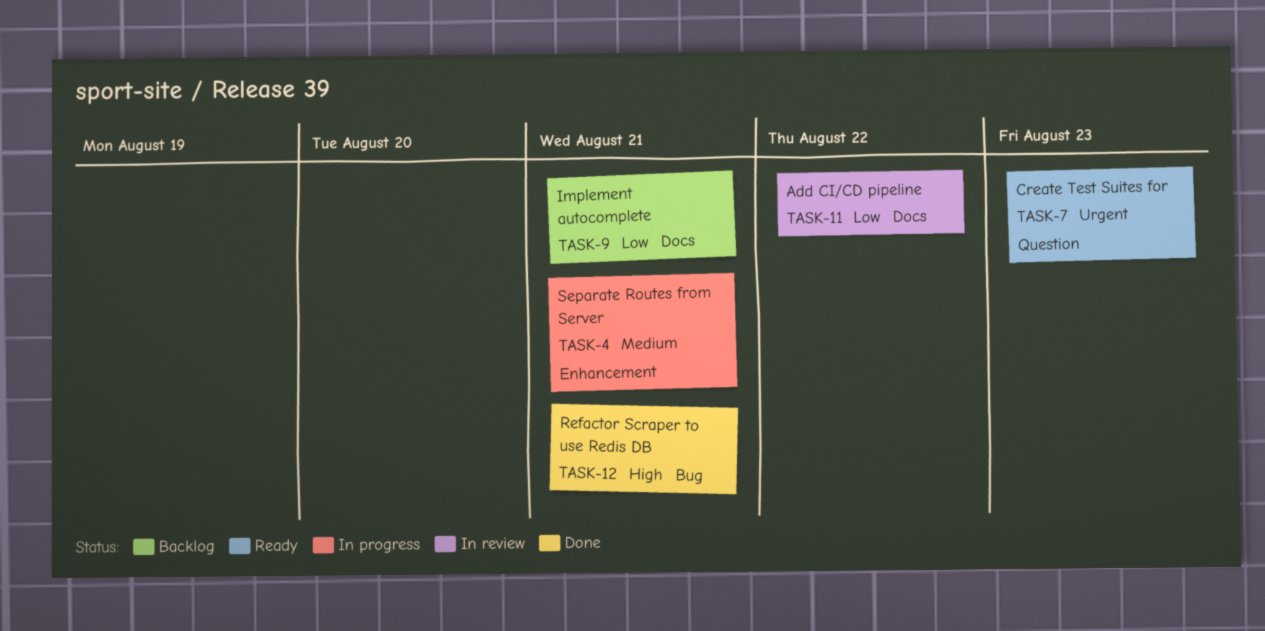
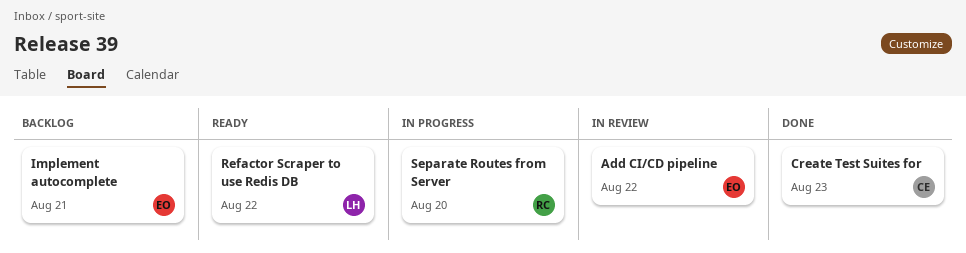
Create Test Suites for, status: Ready -> Done
Refactor Scraper to use Redis DB, status: Done -> Ready
Refactor Scraper to use Redis DB, due: Aug 21 -> Aug 22
Separate Routes from Server, due: Aug 21 -> Aug 20

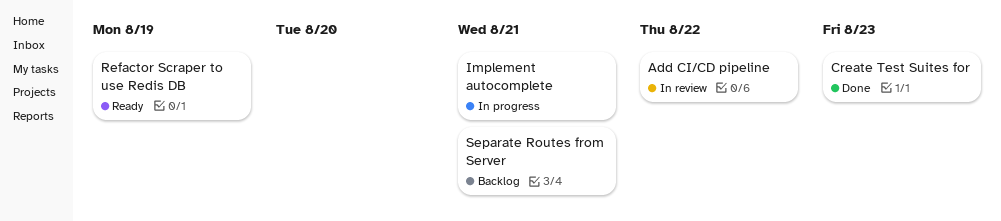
Implement autocomplete, status: Backlog -> In progress
Refactor Scraper to use Redis DB, due: Aug 22 -> Aug 19
Separate Routes from Server, status: In progress -> Backlog
Separate Routes from Server, due: Aug 20 -> Aug 21

